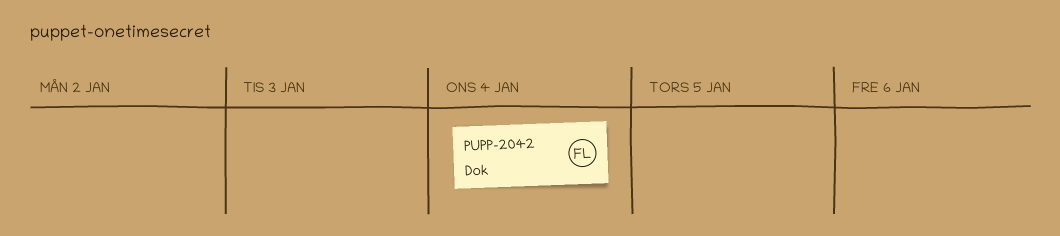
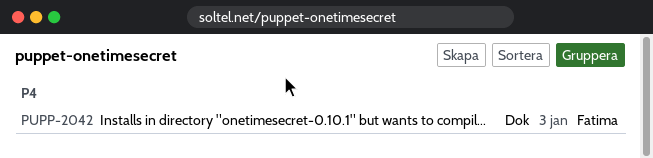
PUPP-2042, due: Jan 4 -> Jan 3

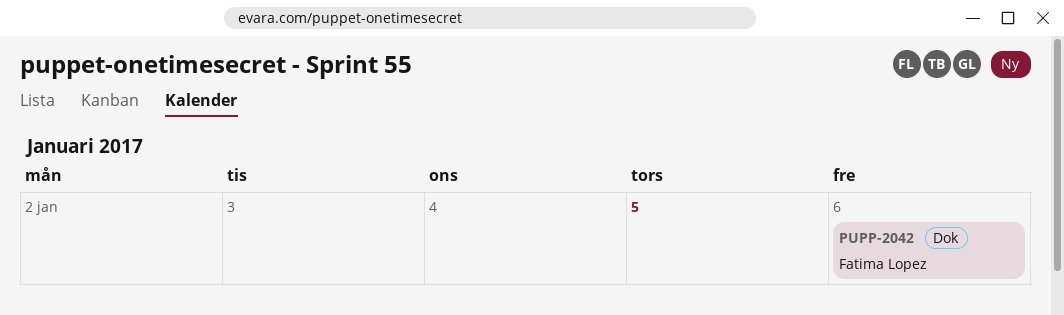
PUPP-2042, due: Jan 3 -> Jan 6

